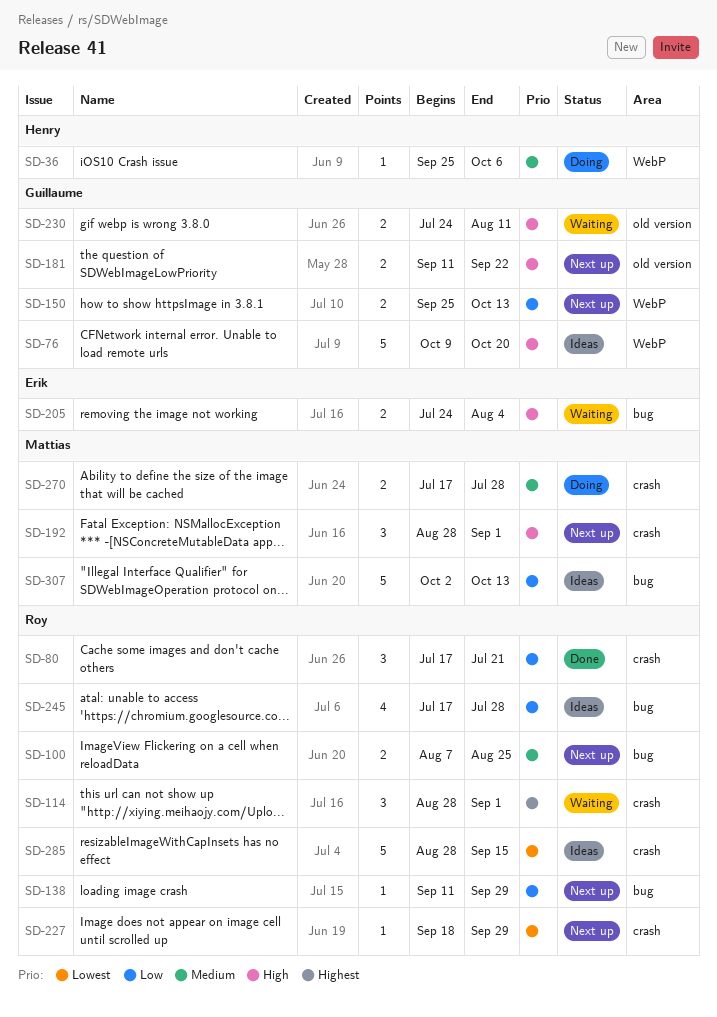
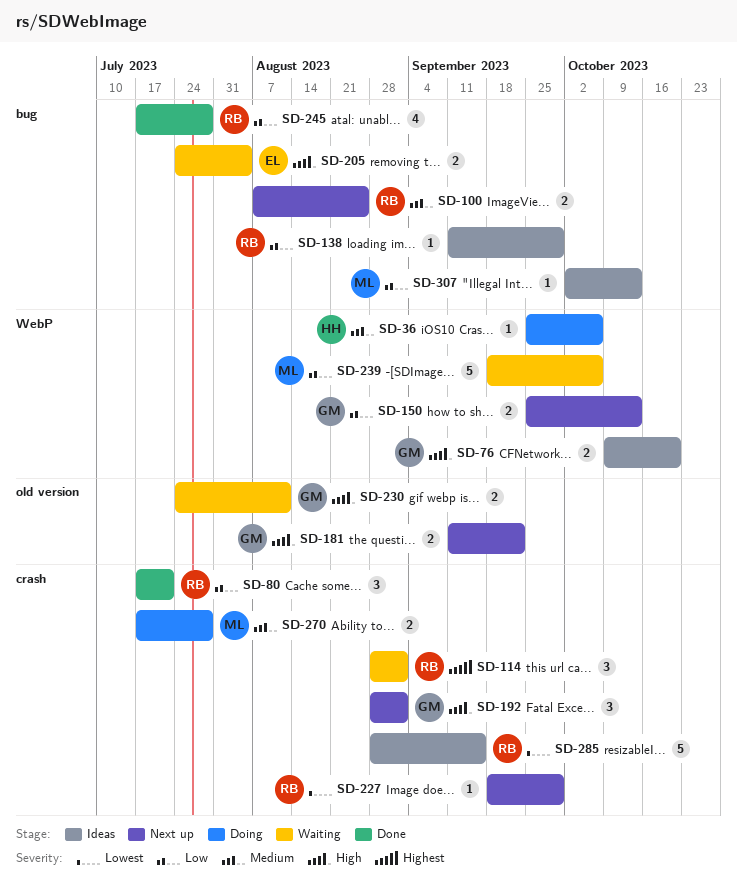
SD-76, estimate: 5 -> 2
SD-138, status: Next up -> Ideas
SD-192, owner: Mattias -> Guillaume
SD-239: none -> present
SD-245, status: Ideas -> Done
SD-307, estimate: 5 -> 1

